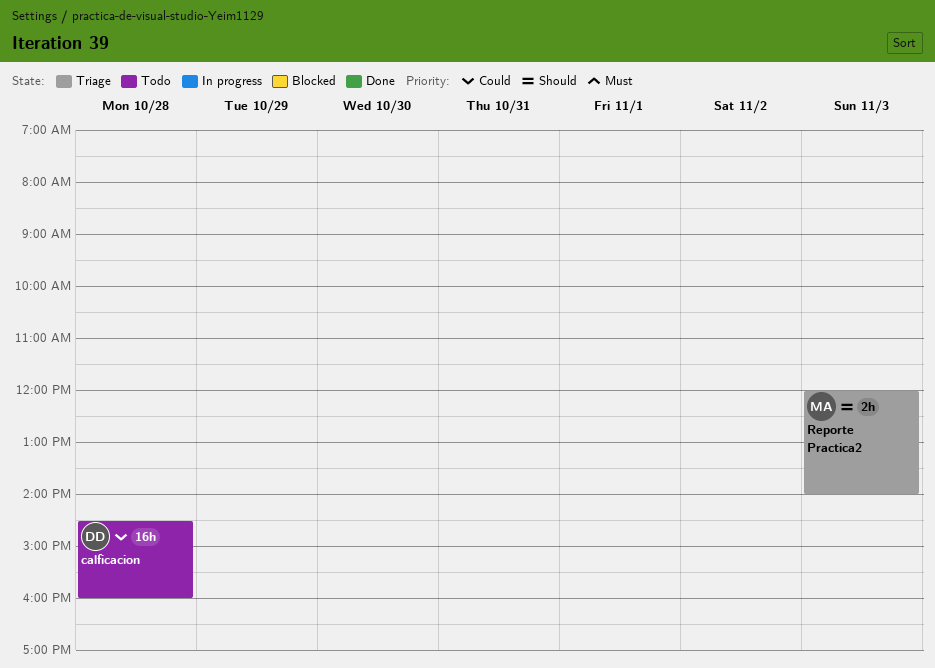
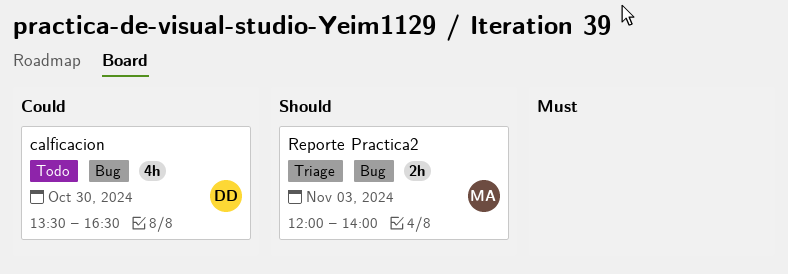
calficacion, estimate: 16h -> 4h
calficacion, day: Oct 28 -> Oct 30
calficacion, begins: 14:30 -> 13:30
calficacion, ends: 16:00 -> 16:30

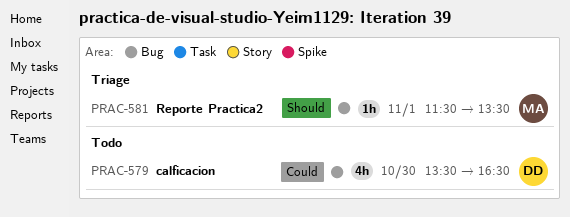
Reporte Practica2, estimate: 2h -> 1h
Reporte Practica2, day: Nov 3 -> Nov 1
Reporte Practica2, begins: 12:00 -> 11:30
Reporte Practica2, ends: 14:00 -> 13:30

